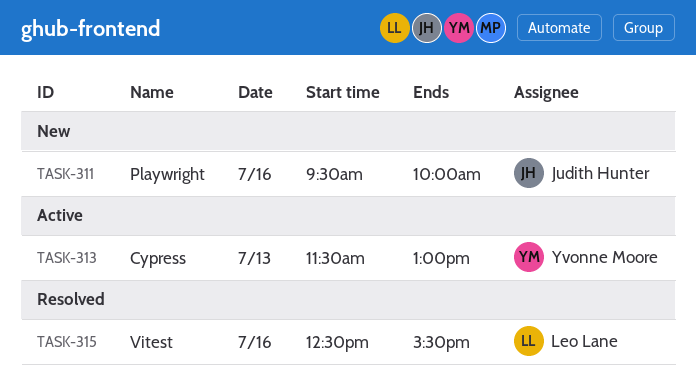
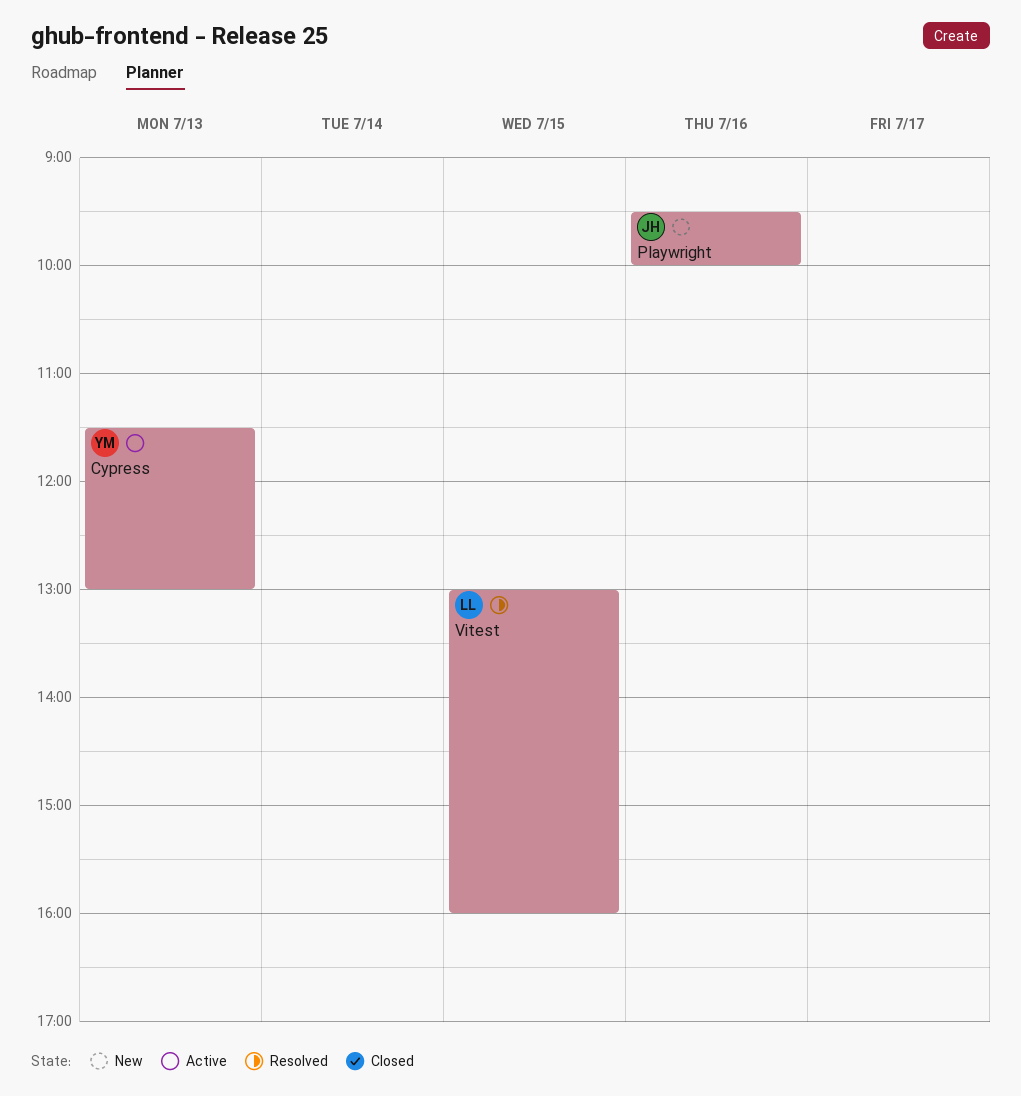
Vitest, day: Jul 16 -> Jul 15
Vitest, begins: 12:30 -> 13:00
Vitest, ends: 15:30 -> 16:00

